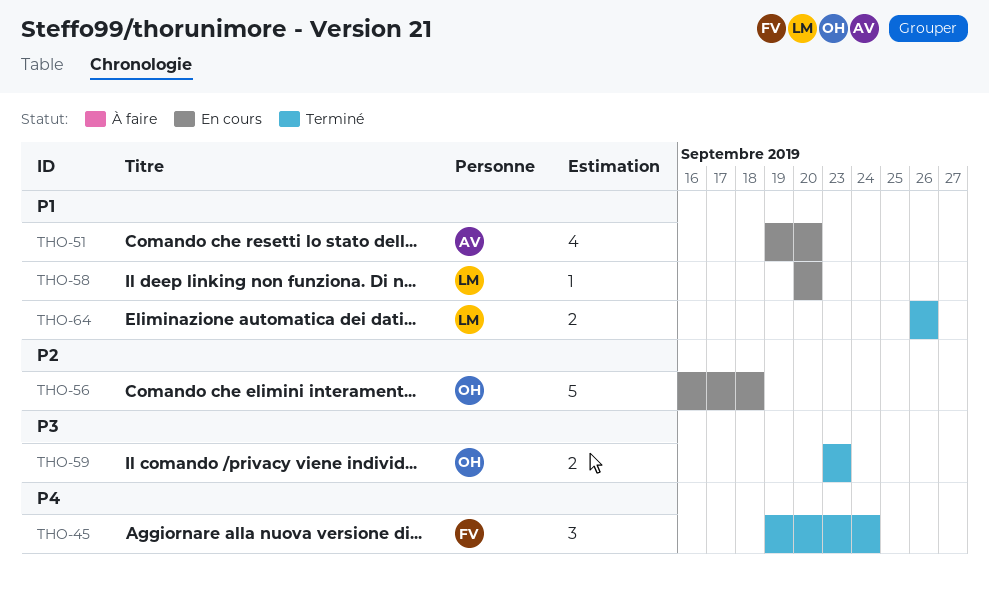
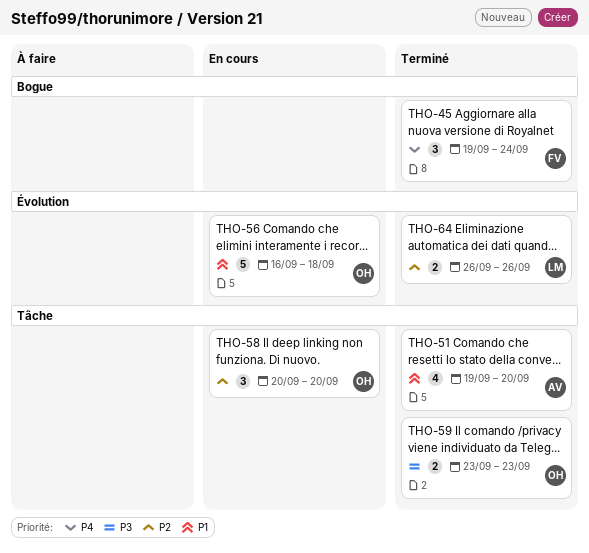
THO-51, status: En cours -> Terminé
THO-56, priority: P2 -> P1
THO-58, owner: LM -> OH
THO-58, priority: P1 -> P2
THO-58, estimate: 1 -> 3
THO-64, priority: P1 -> P2

